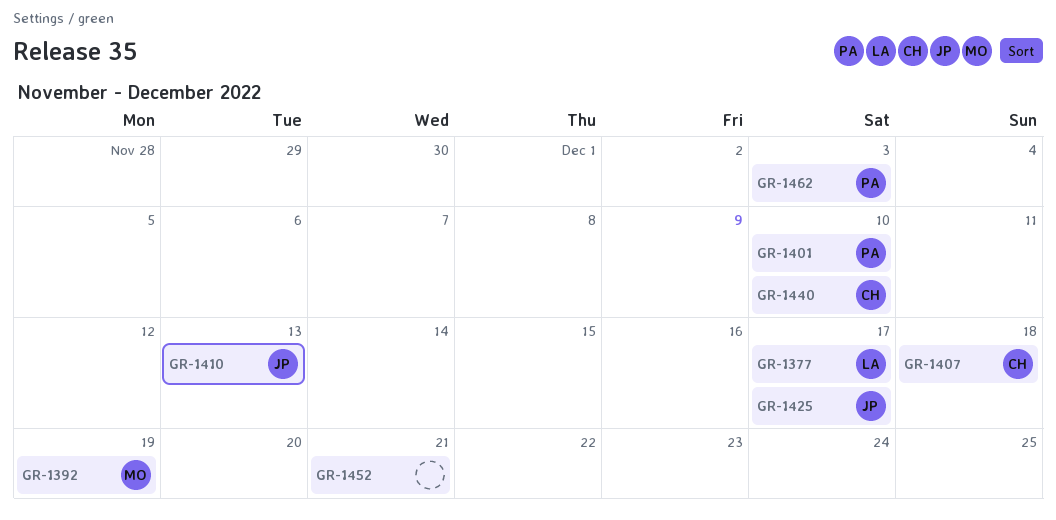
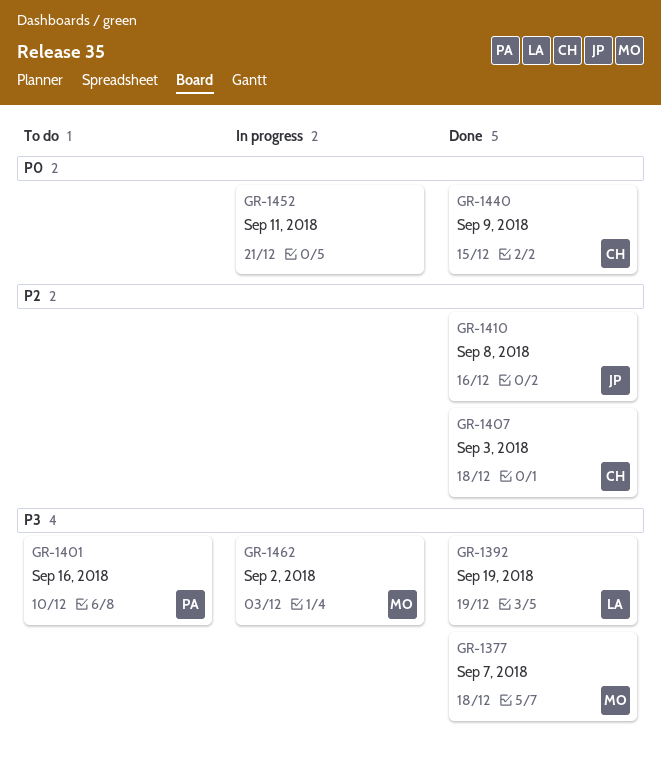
GR-1377, owner: LA -> MO
GR-1377, due: Dec 17 -> Dec 18
GR-1392, owner: MO -> LA
GR-1410, due: Dec 13 -> Dec 16
GR-1425: present -> none
GR-1440, due: Dec 10 -> Dec 15
GR-1462, owner: PA -> MO

